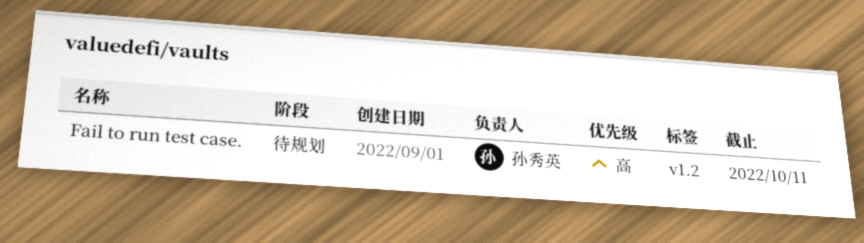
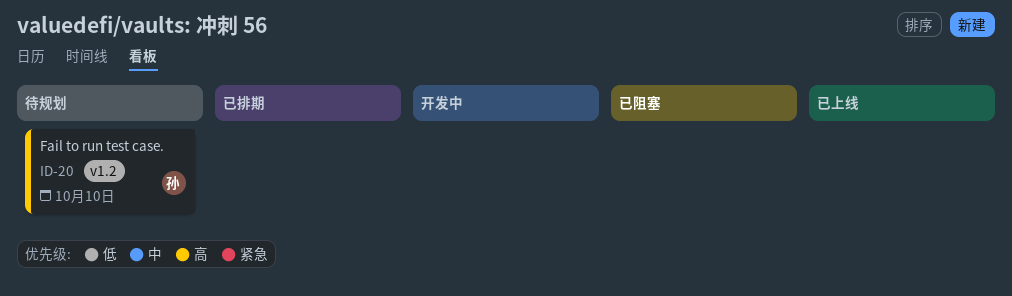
Fail to run test case., due: Oct 11 -> Oct 10

